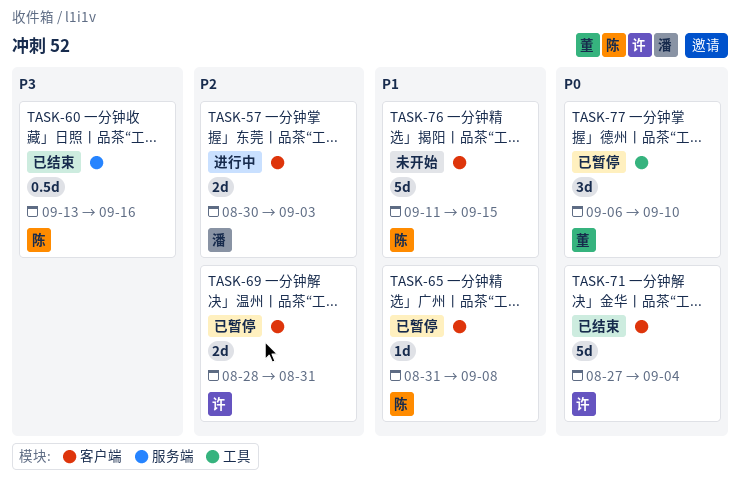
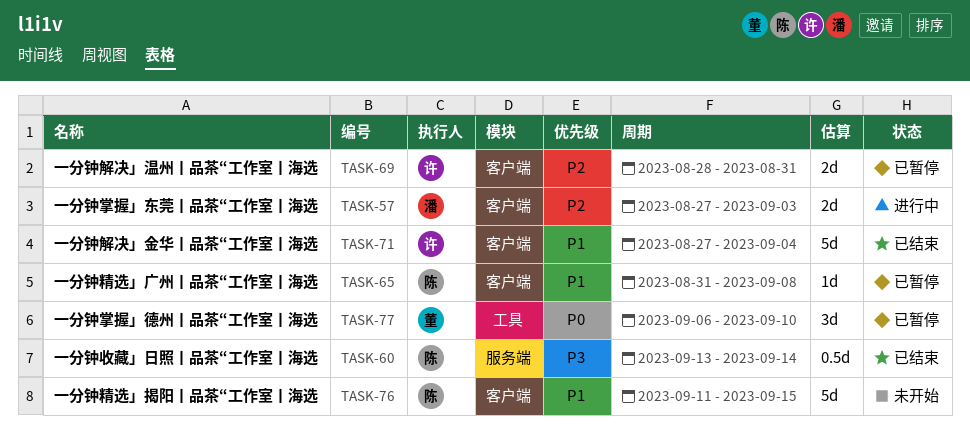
TASK-57, start: Aug 30 -> Aug 27
TASK-60, due: Sep 16 -> Sep 14
TASK-71, priority: P0 -> P1

